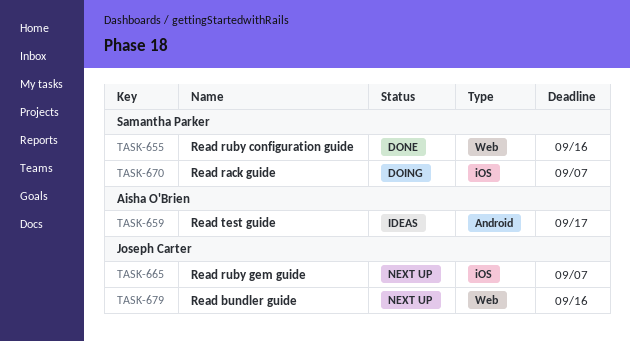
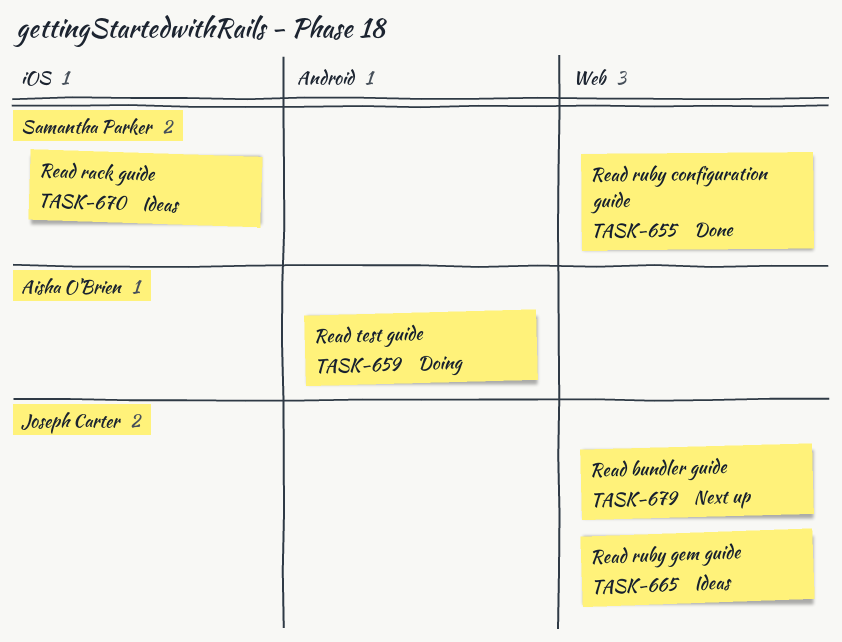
TASK-659, status: Ideas -> Doing
TASK-665, status: Next up -> Ideas
TASK-665, label: iOS -> Web
TASK-670, status: Doing -> Ideas

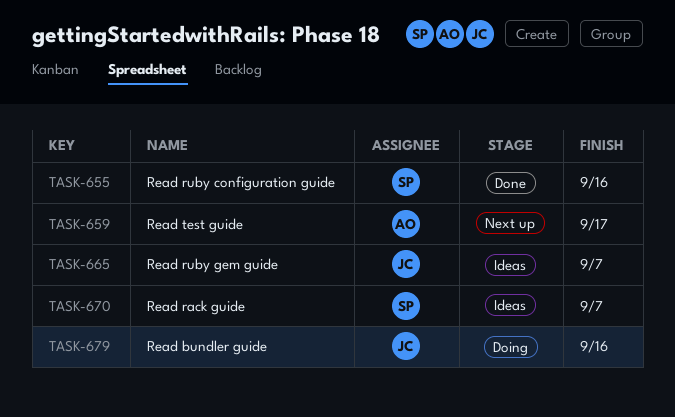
TASK-659, status: Doing -> Next up
TASK-679, status: Next up -> Doing

